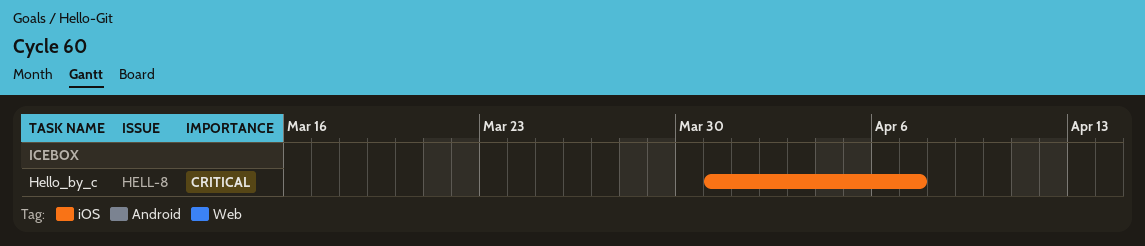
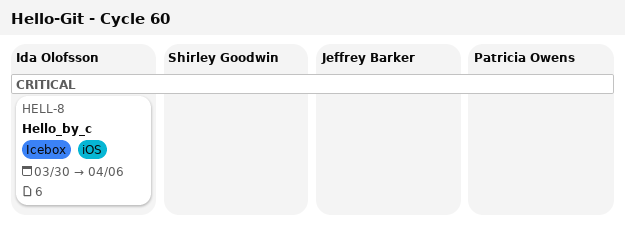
HELL-8, start: Mar 31 -> Mar 30
HELL-8, due: Apr 7 -> Apr 6

